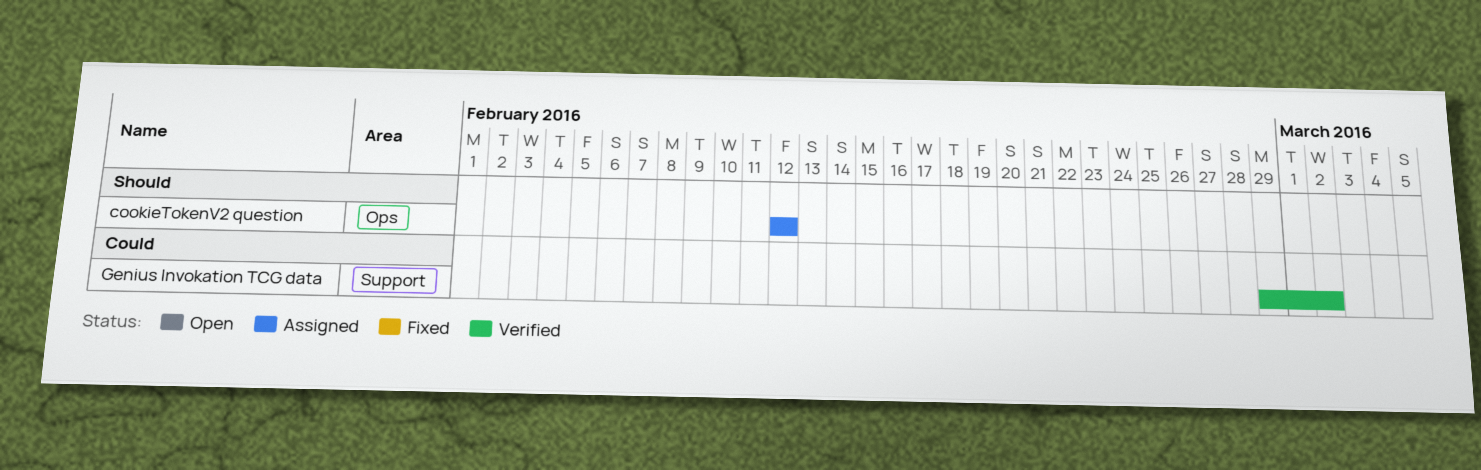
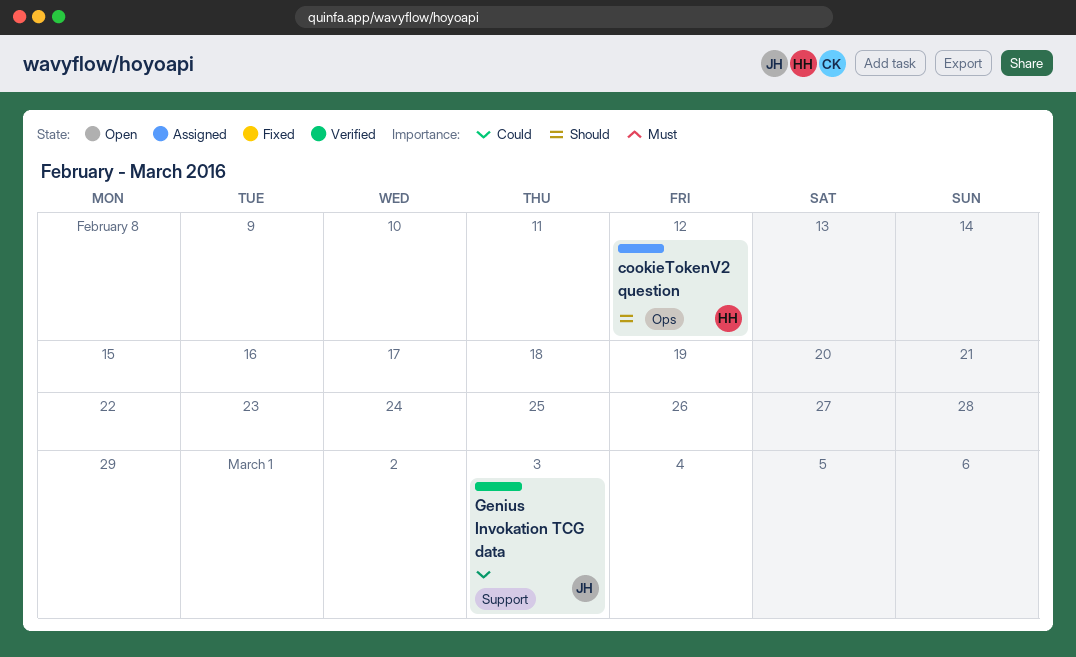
Genius Invokation TCG data, due: Mar 2 -> Mar 3

